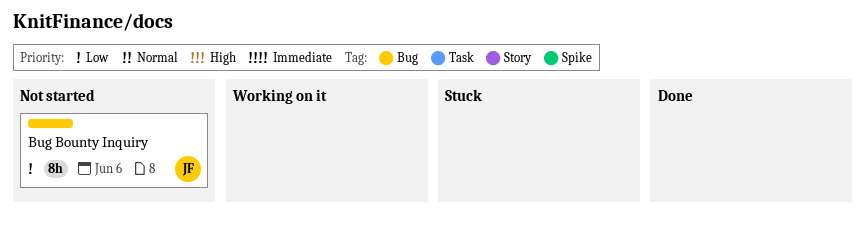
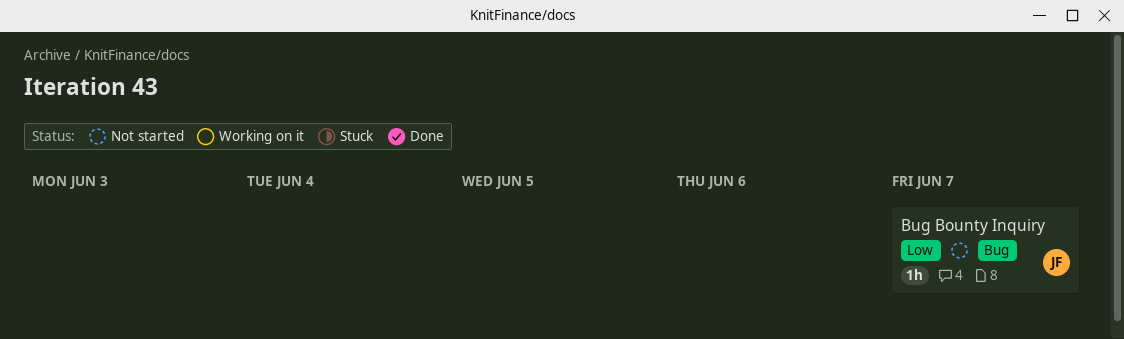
Bug Bounty Inquiry, estimate: 8h -> 1h
Bug Bounty Inquiry, due: Jun 6 -> Jun 7

